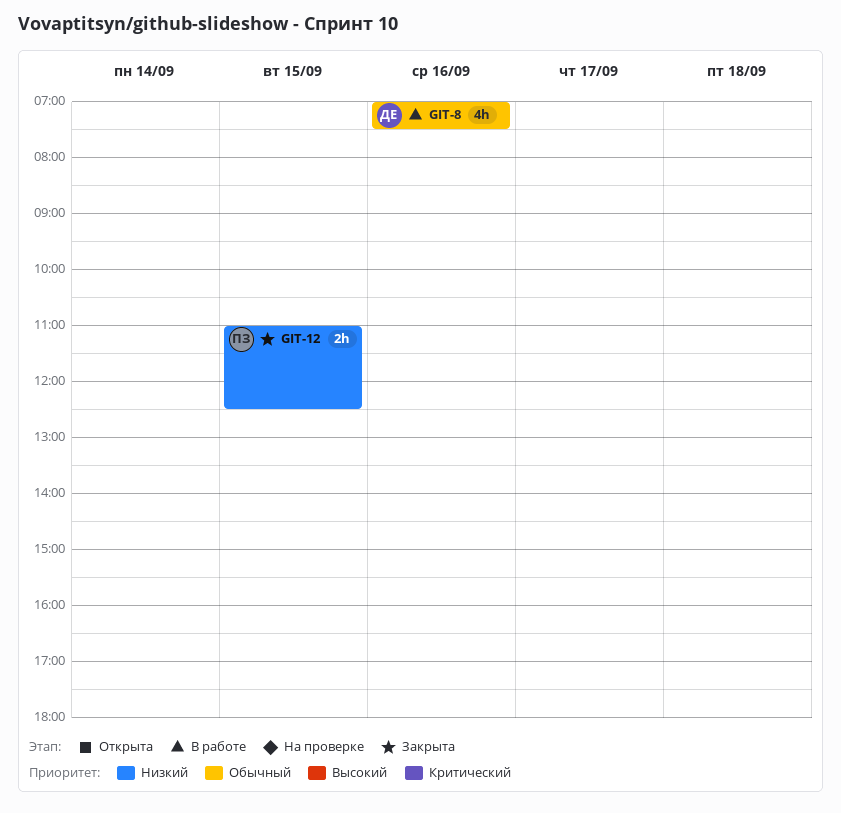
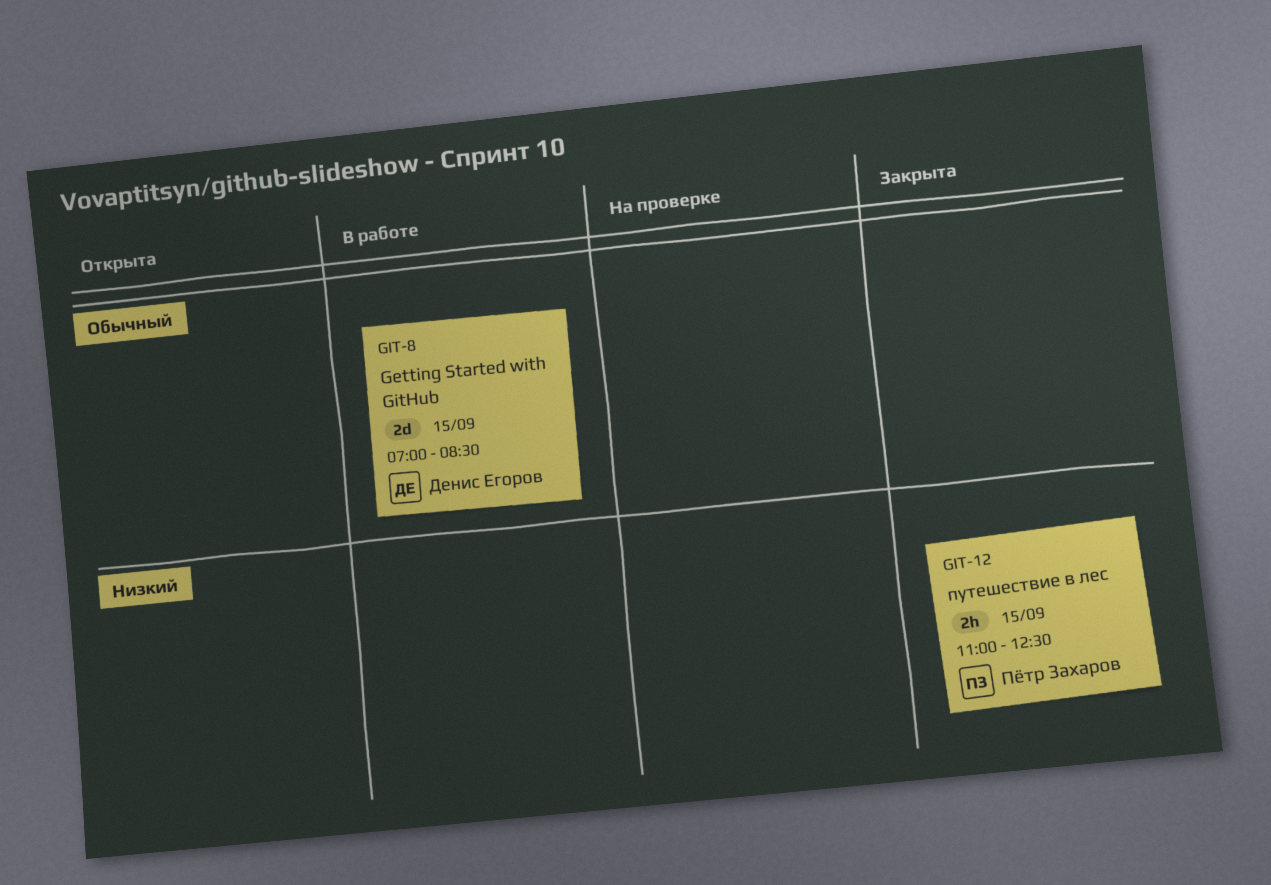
GIT-8, estimate: 4h -> 2d
GIT-8, day: Sep 16 -> Sep 15
GIT-8, ends: 07:30 -> 08:30

